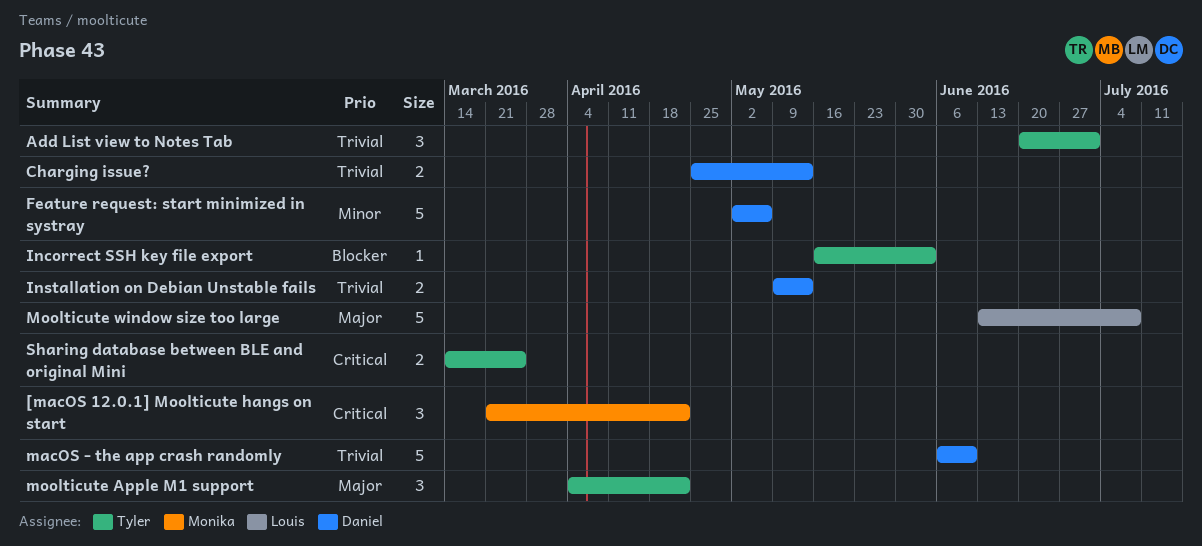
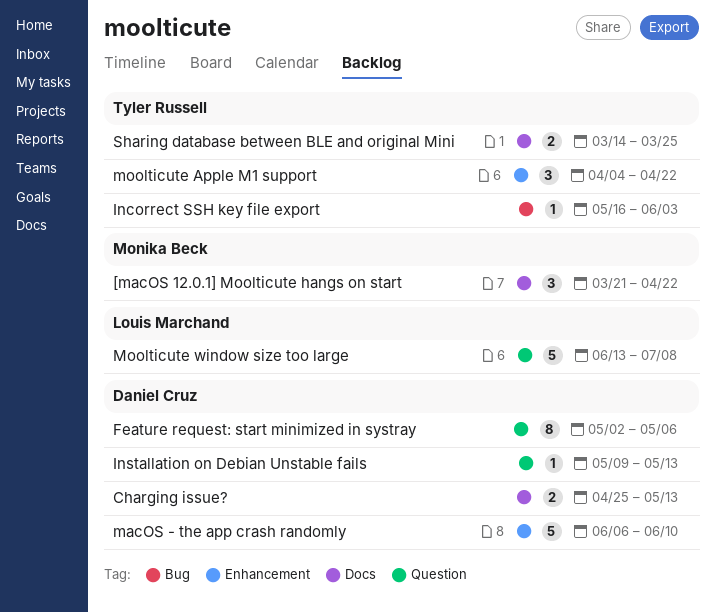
Add List view to Notes Tab: present -> none
Feature request: start minimized in systray, estimate: 5 -> 8
Installation on Debian Unstable fails, estimate: 2 -> 1

